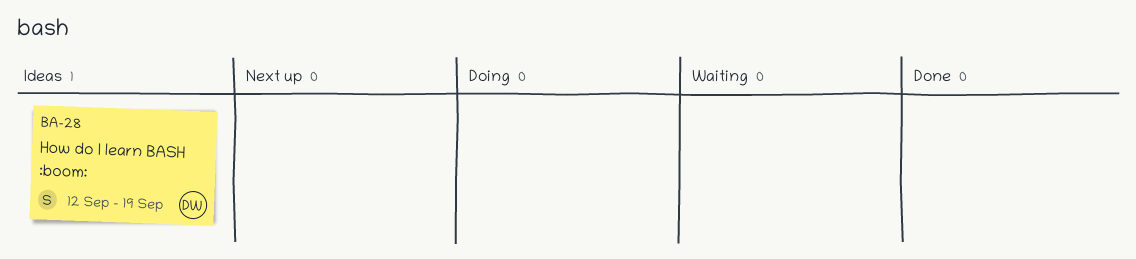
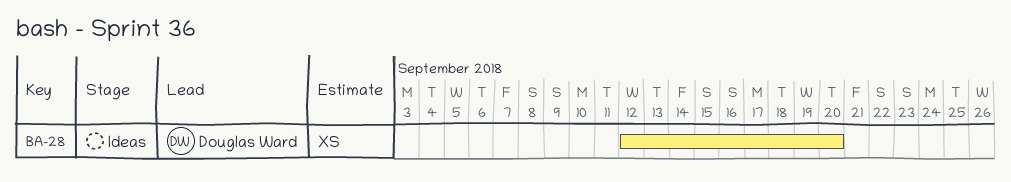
BA-28, estimate: S -> XS
BA-28, due: Sep 19 -> Sep 20

